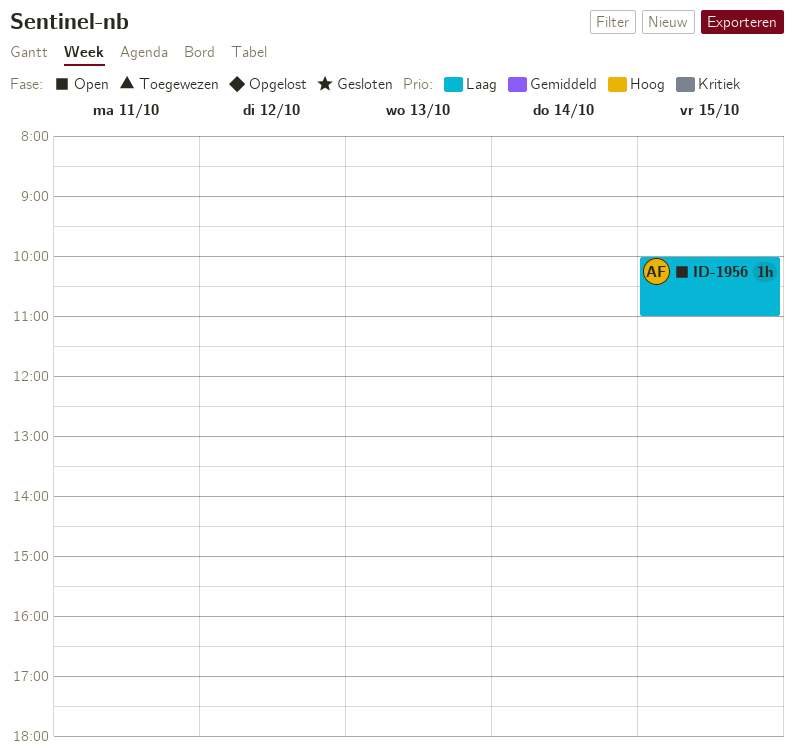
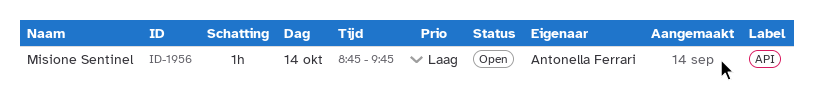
ID-1956, day: Oct 15 -> Oct 14
ID-1956, begins: 10:00 -> 08:45
ID-1956, ends: 11:00 -> 09:45

